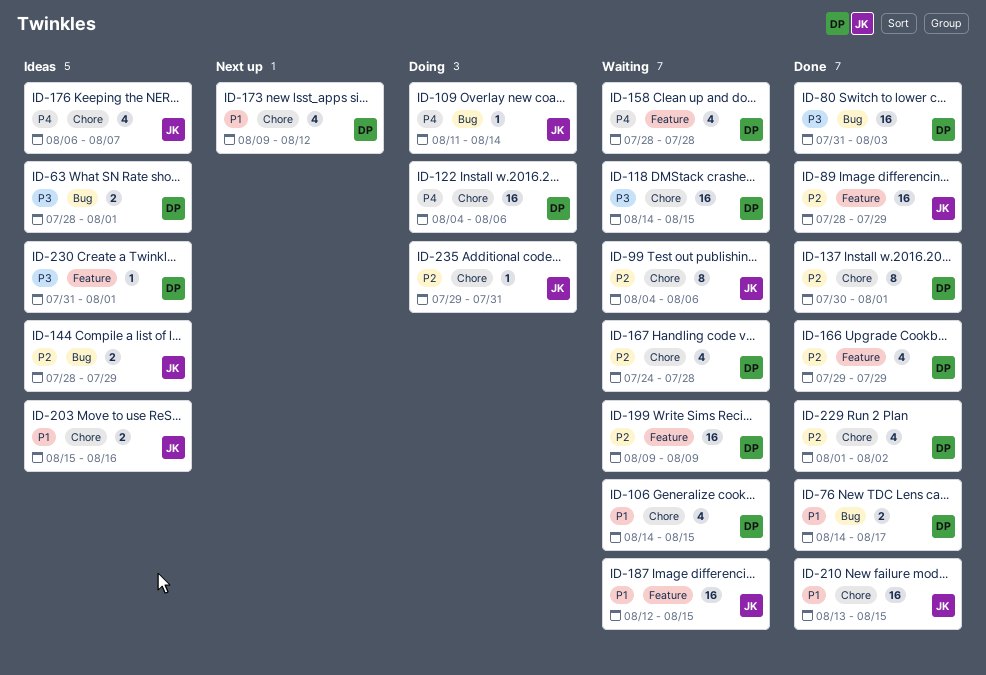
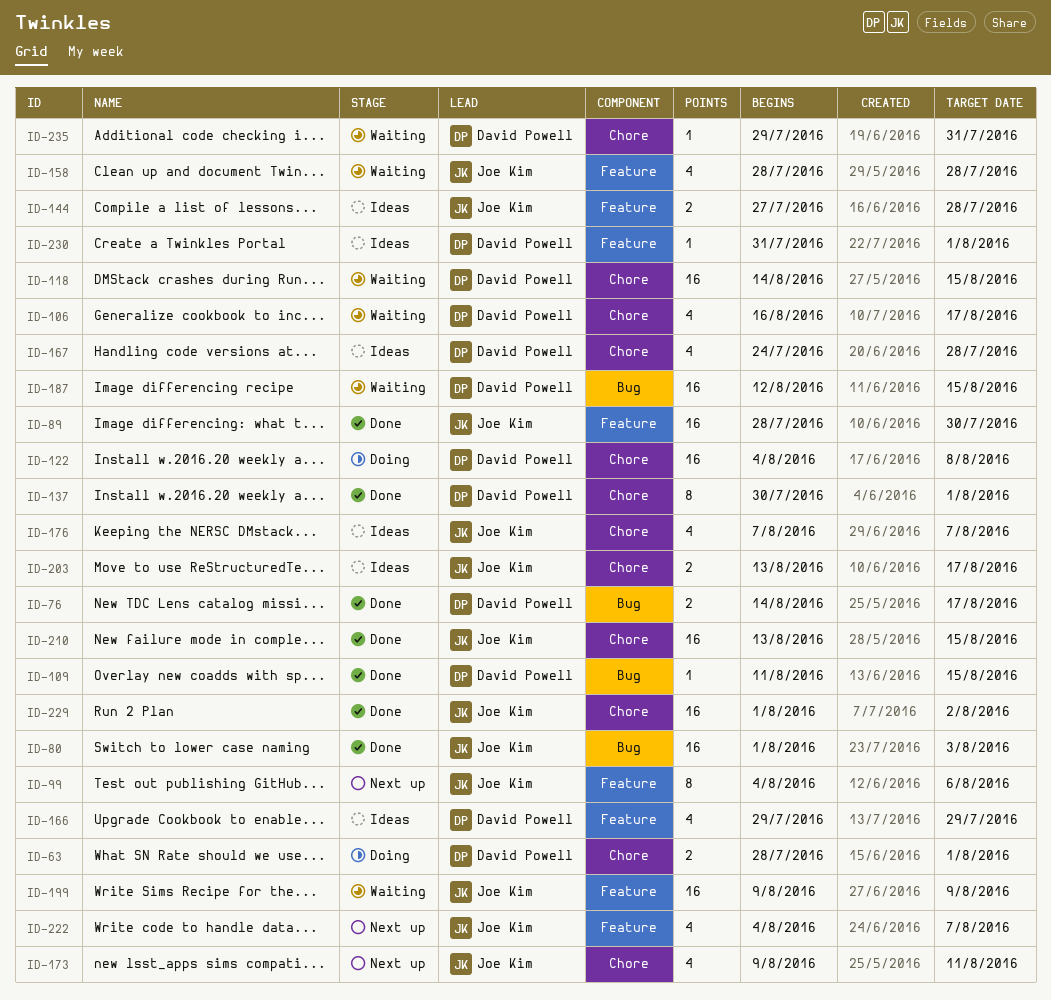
ID-63, status: Ideas -> Doing
ID-63, label: Bug -> Chore
ID-80, owner: David Powell -> Joe Kim
ID-80, start: Jul 31 -> Aug 1
ID-89, due: Jul 29 -> Jul 30
ID-99, status: Waiting -> Next up
ID-99, label: Chore -> Feature
ID-106, start: Aug 14 -> Aug 16
ID-106, due: Aug 15 -> Aug 17
ID-109, status: Doing -> Done
ID-109, owner: Joe Kim -> David Powell
ID-109, due: Aug 14 -> Aug 15
ID-122, due: Aug 6 -> Aug 8
ID-144, label: Bug -> Feature
ID-144, start: Jul 28 -> Jul 27
ID-144, due: Jul 29 -> Jul 28
ID-158, owner: David Powell -> Joe Kim
ID-166, status: Done -> Ideas
ID-167, status: Waiting -> Ideas
ID-173, owner: David Powell -> Joe Kim
ID-173, due: Aug 12 -> Aug 11
ID-176, start: Aug 6 -> Aug 7
ID-187, owner: Joe Kim -> David Powell
ID-187, label: Feature -> Bug
ID-199, owner: David Powell -> Joe Kim
ID-203, start: Aug 15 -> Aug 13
ID-203, due: Aug 16 -> Aug 17
ID-222: none -> present
ID-229, owner: David Powell -> Joe Kim
ID-229, estimate: 4 -> 16
ID-235, status: Doing -> Waiting
ID-235, owner: Joe Kim -> David Powell

